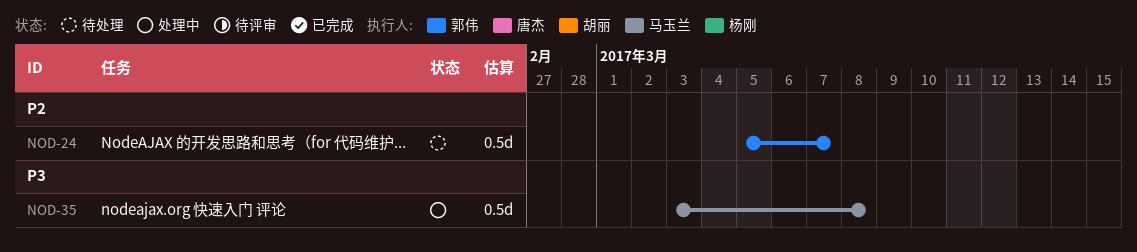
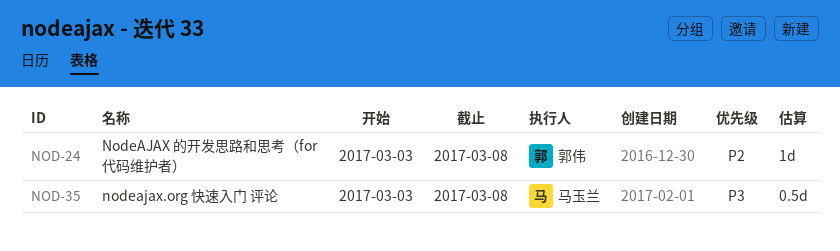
NOD-24, estimate: 0.5d -> 1d
NOD-24, start: Mar 5 -> Mar 3
NOD-24, due: Mar 7 -> Mar 8

